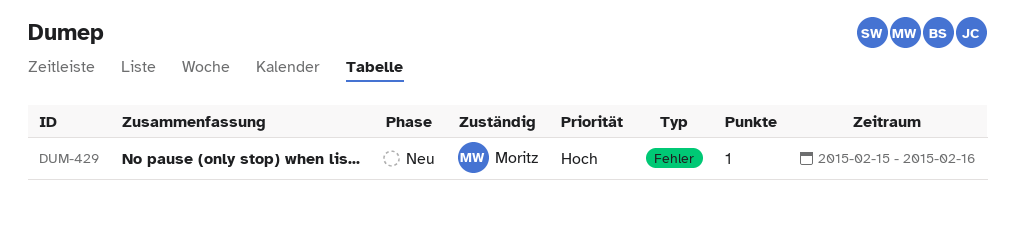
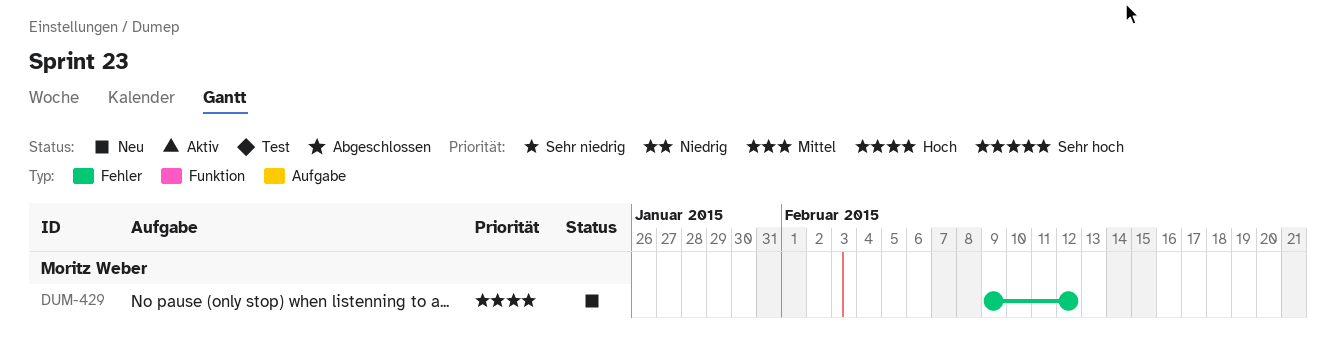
DUM-429, start: Feb 15 -> Feb 9
DUM-429, due: Feb 16 -> Feb 12

